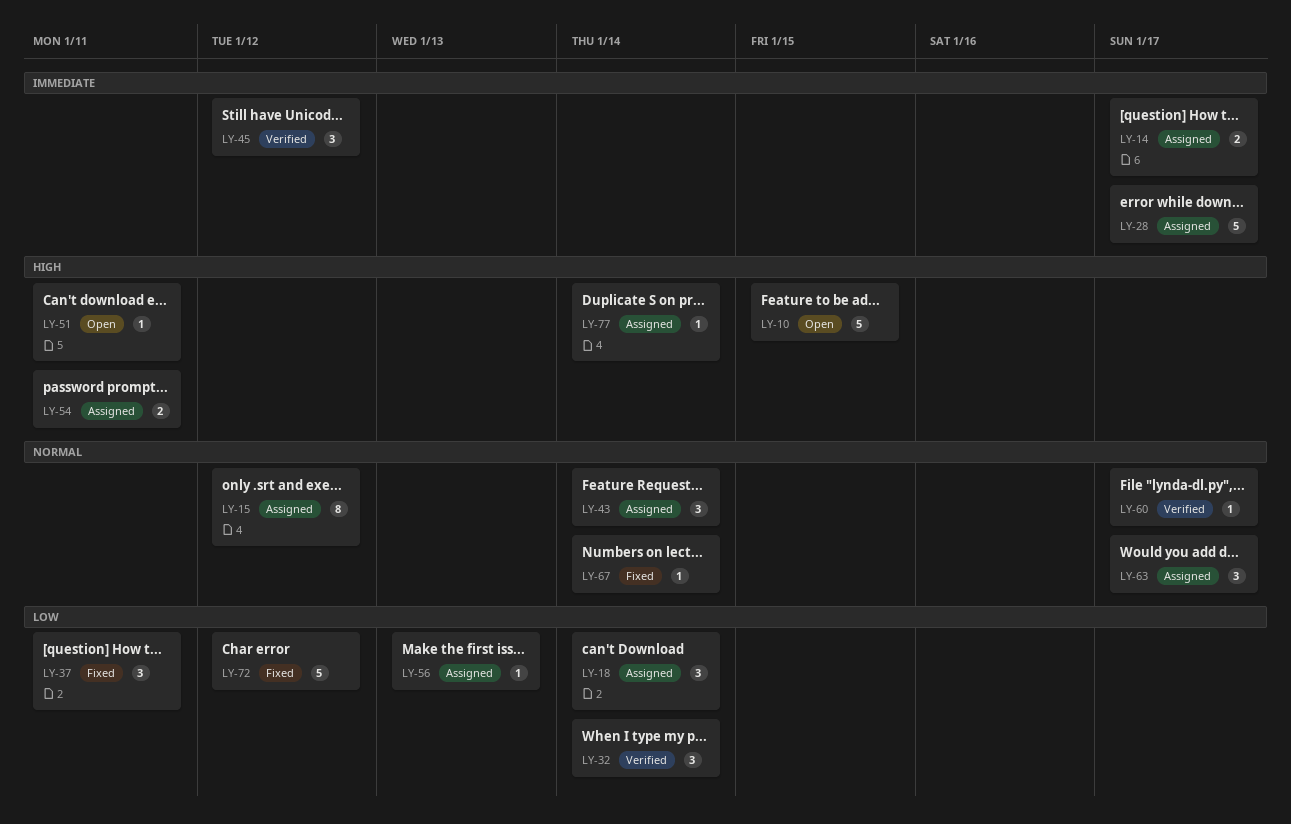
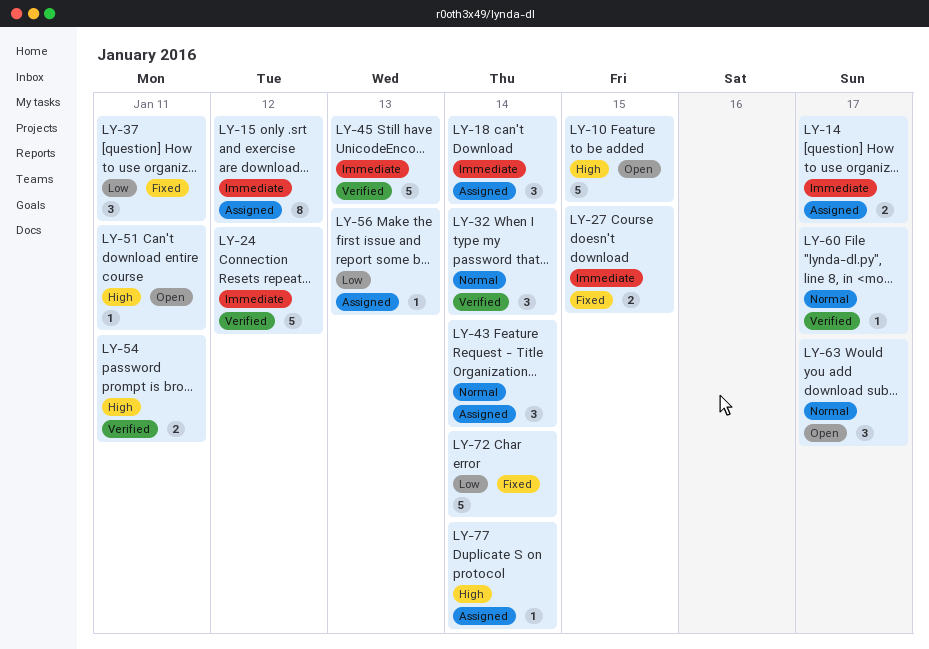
LY-15, priority: Normal -> Immediate
LY-18, priority: Low -> Immediate
LY-24: none -> present
LY-27: none -> present
LY-28: present -> none
LY-32, priority: Low -> Normal
LY-45, estimate: 3 -> 5
LY-45, due: Jan 12 -> Jan 13
LY-54, status: Assigned -> Verified
LY-63, status: Assigned -> Open
LY-67: present -> none
LY-72, due: Jan 12 -> Jan 14

